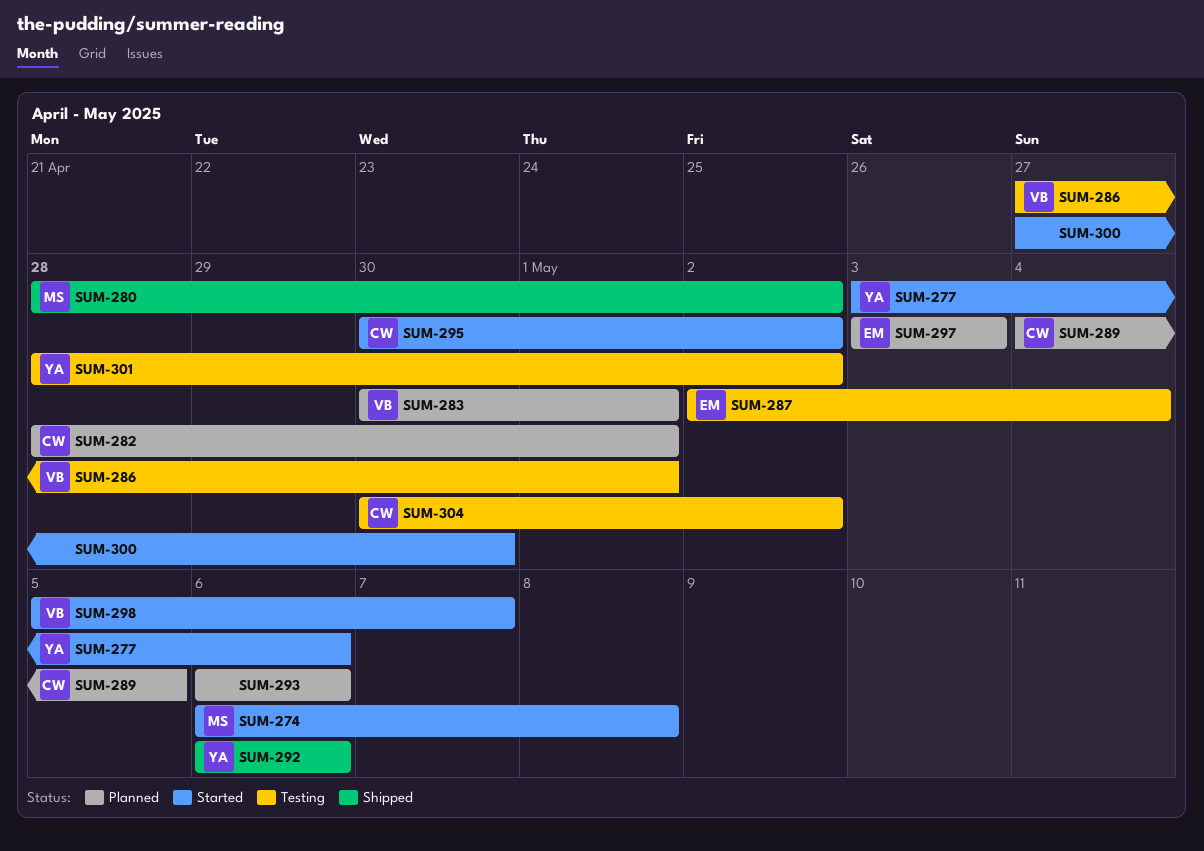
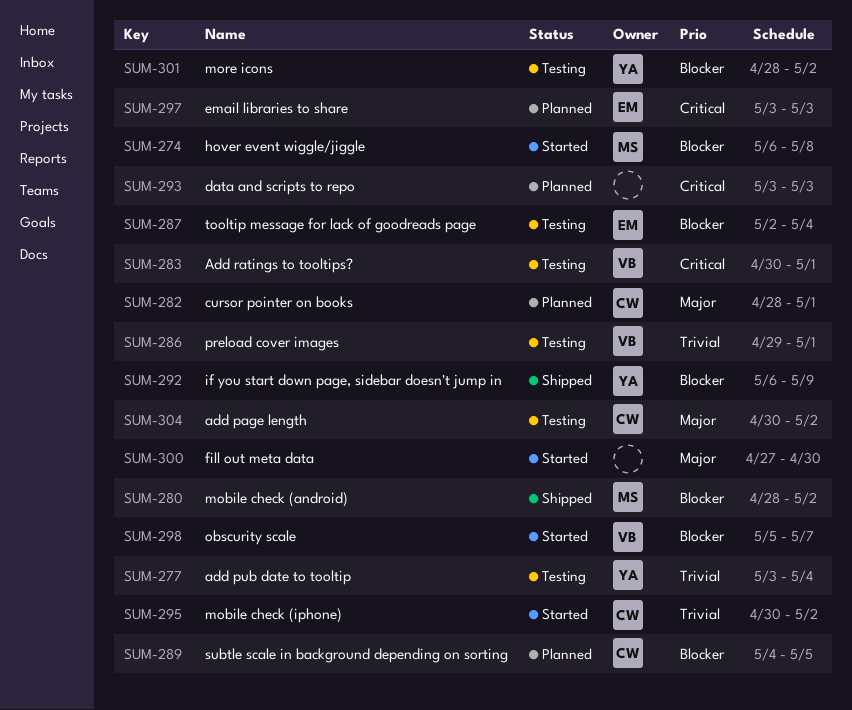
SUM-277, status: Started -> Testing
SUM-277, due: May 6 -> May 4
SUM-283, status: Planned -> Testing
SUM-286, start: Apr 27 -> Apr 29
SUM-292, due: May 6 -> May 9
SUM-293, start: May 6 -> May 3
SUM-293, due: May 6 -> May 3

